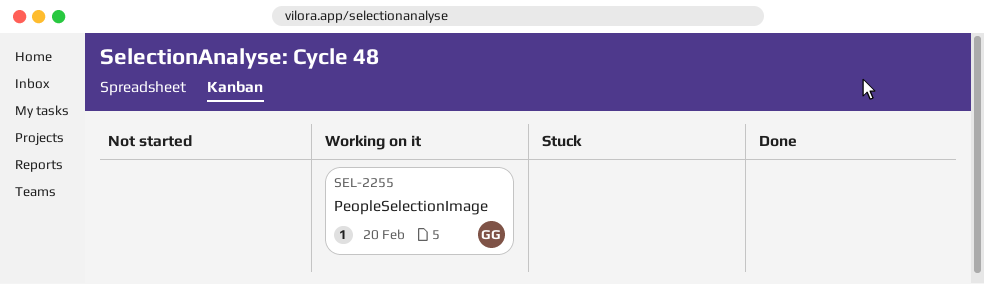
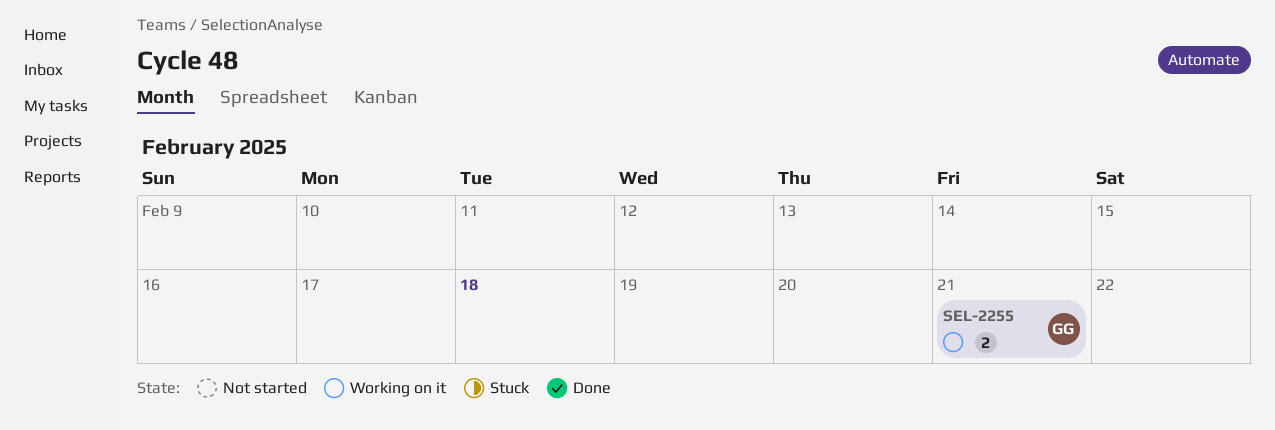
SEL-2255, estimate: 1 -> 2
SEL-2255, due: Feb 20 -> Feb 21

